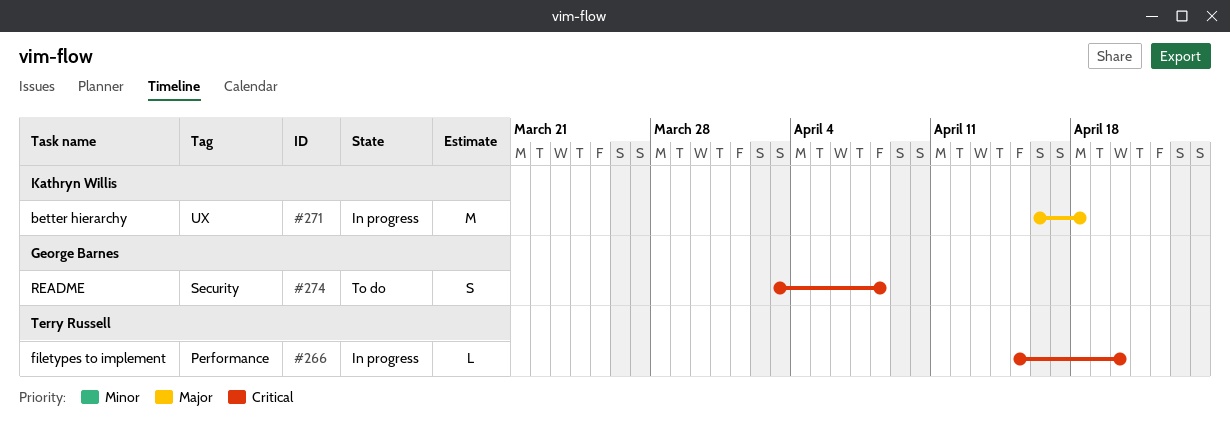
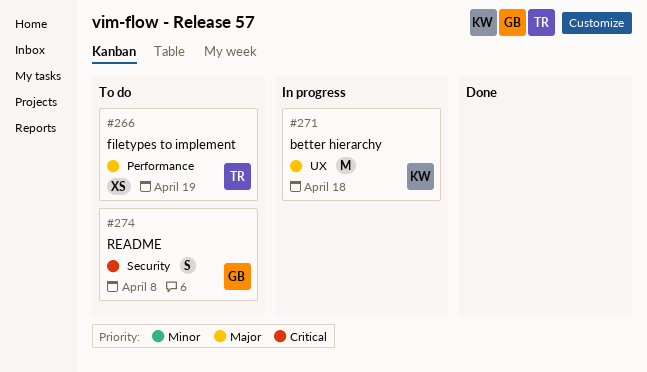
#266, status: In progress -> To do
#266, priority: Critical -> Major
#266, estimate: L -> XS
#266, due: Apr 20 -> Apr 19

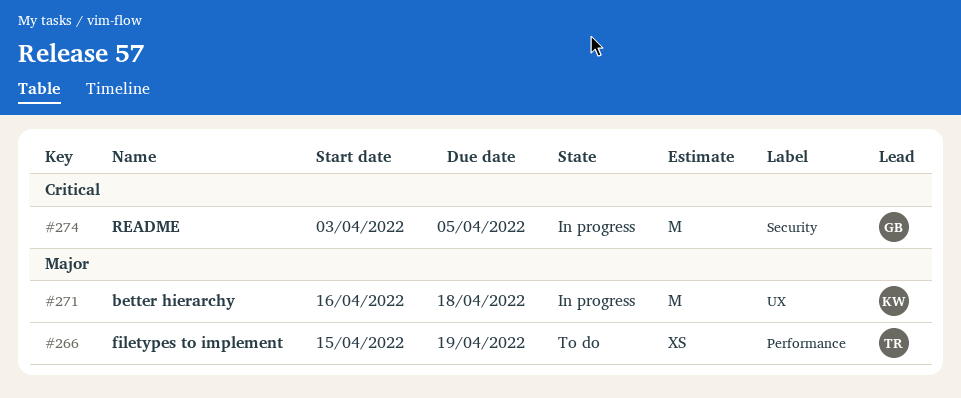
#274, status: To do -> In progress
#274, estimate: S -> M
#274, due: Apr 8 -> Apr 5

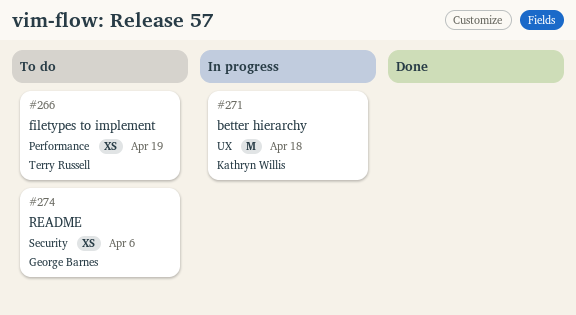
#274, status: In progress -> To do
#274, estimate: M -> XS
#274, due: Apr 5 -> Apr 6

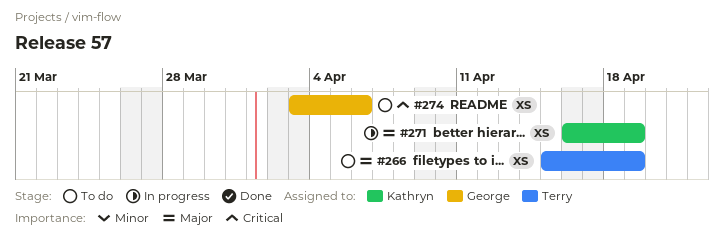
#271, estimate: M -> XS
#271, due: Apr 18 -> Apr 19

